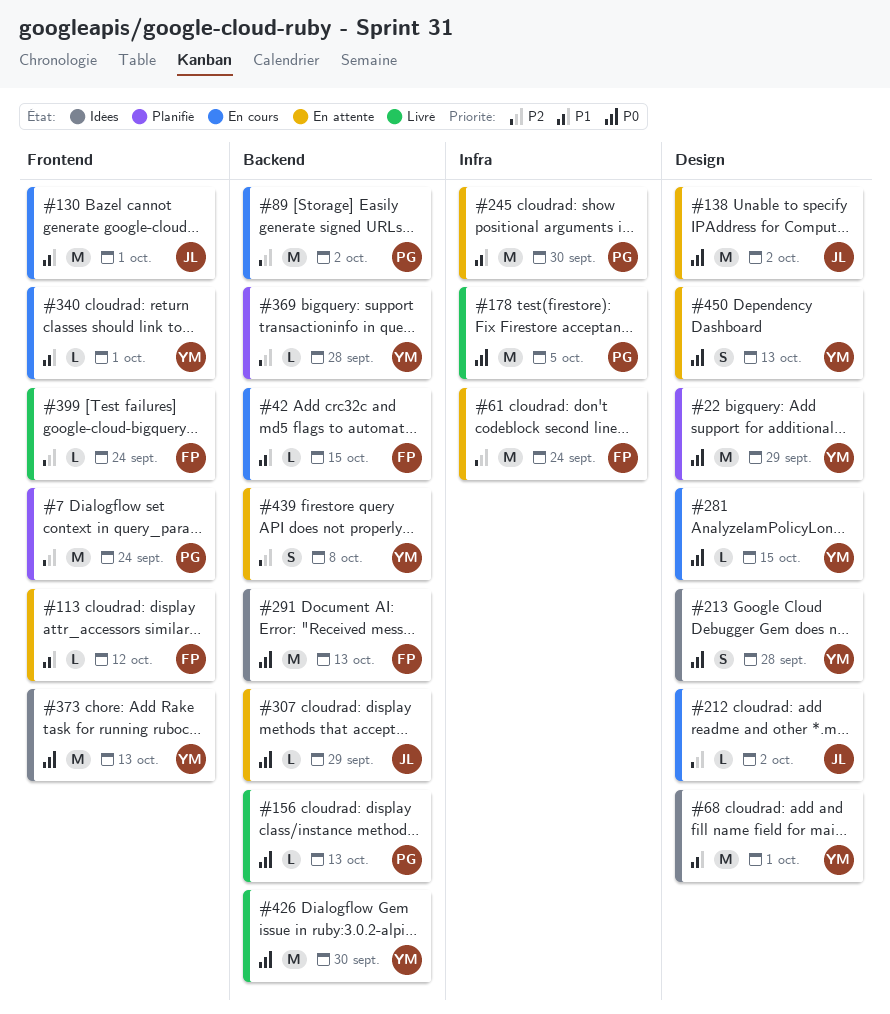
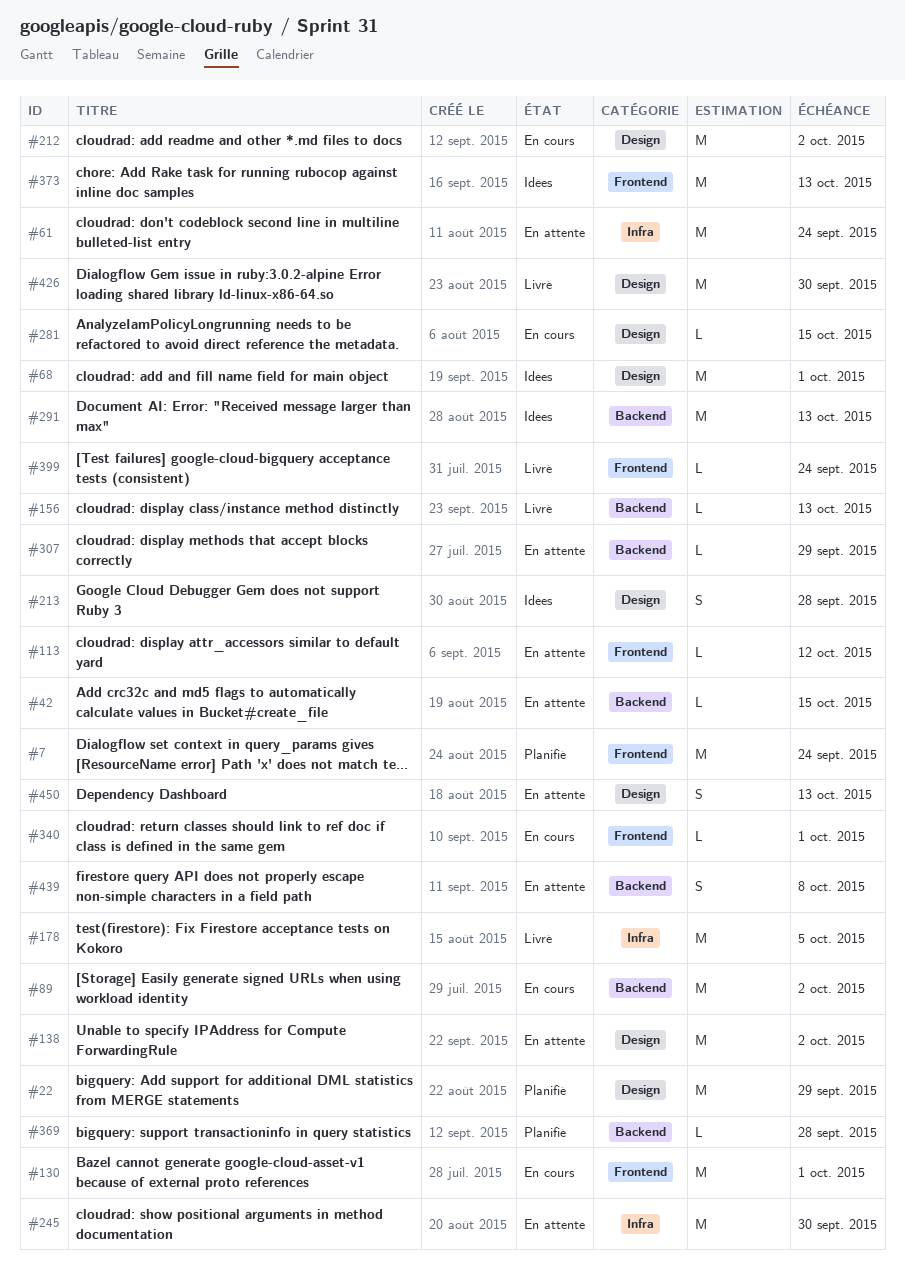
#42, status: En cours -> En attente
#212, estimate: L -> M
#426, label: Backend -> Design

